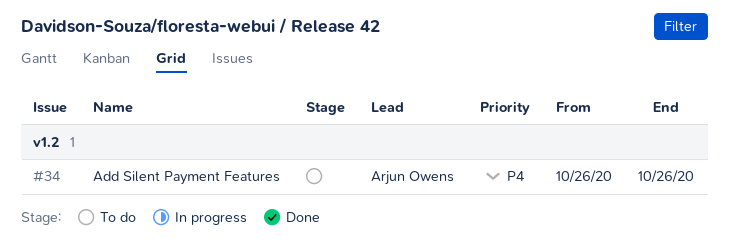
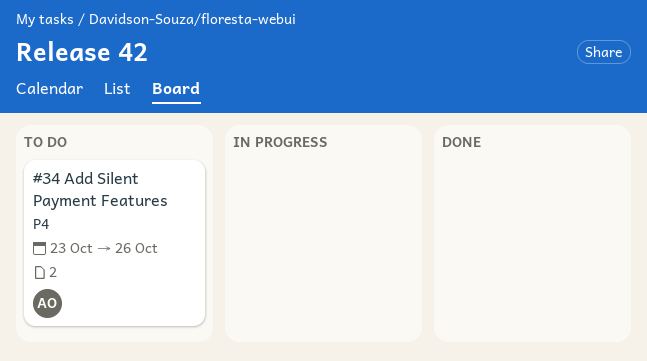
#34, start: Oct 26 -> Oct 23

